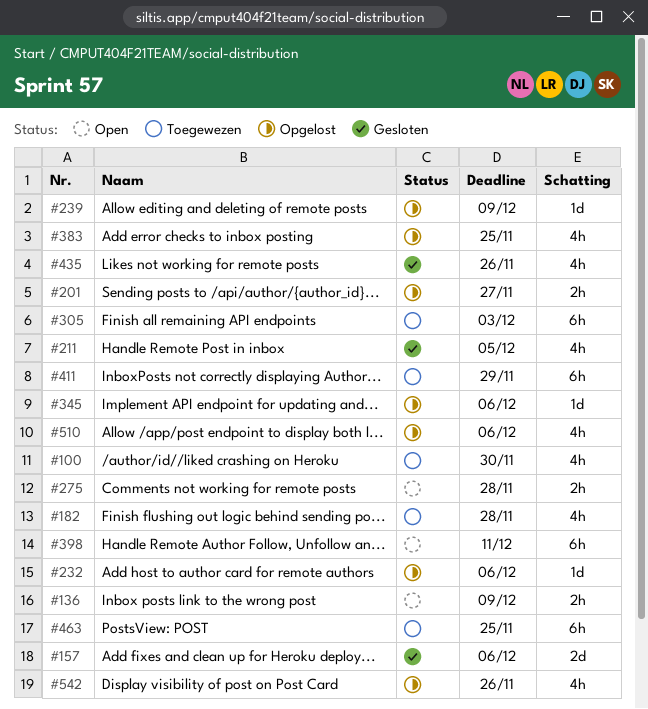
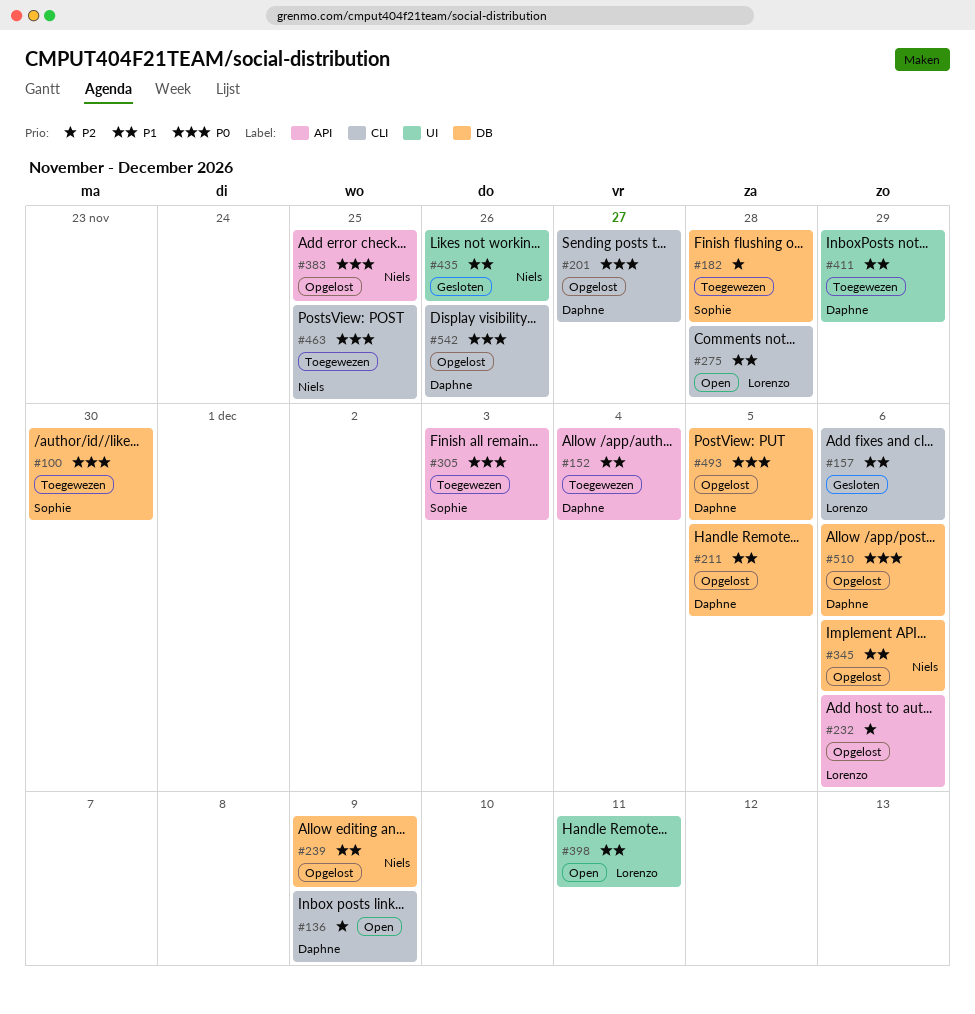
#152: none -> present
#211, status: Gesloten -> Opgelost
#493: none -> present

